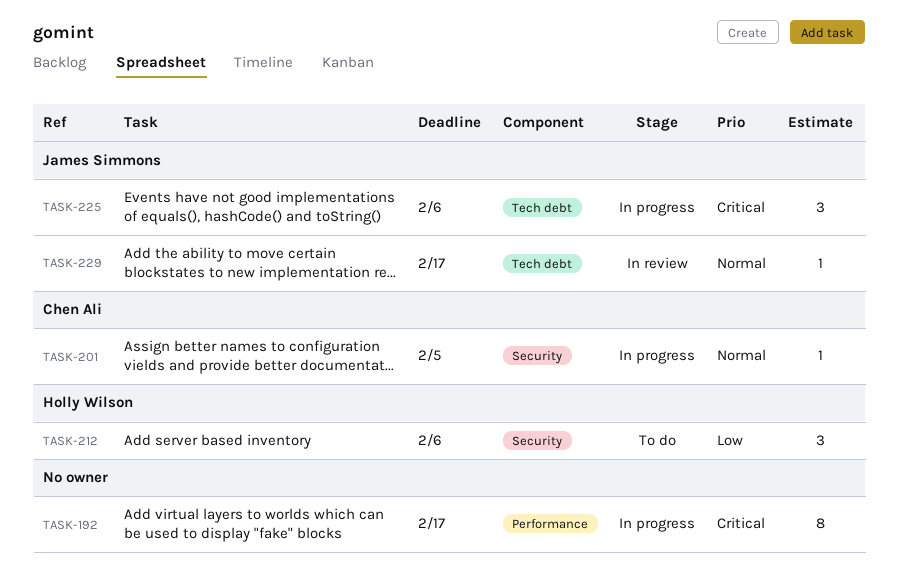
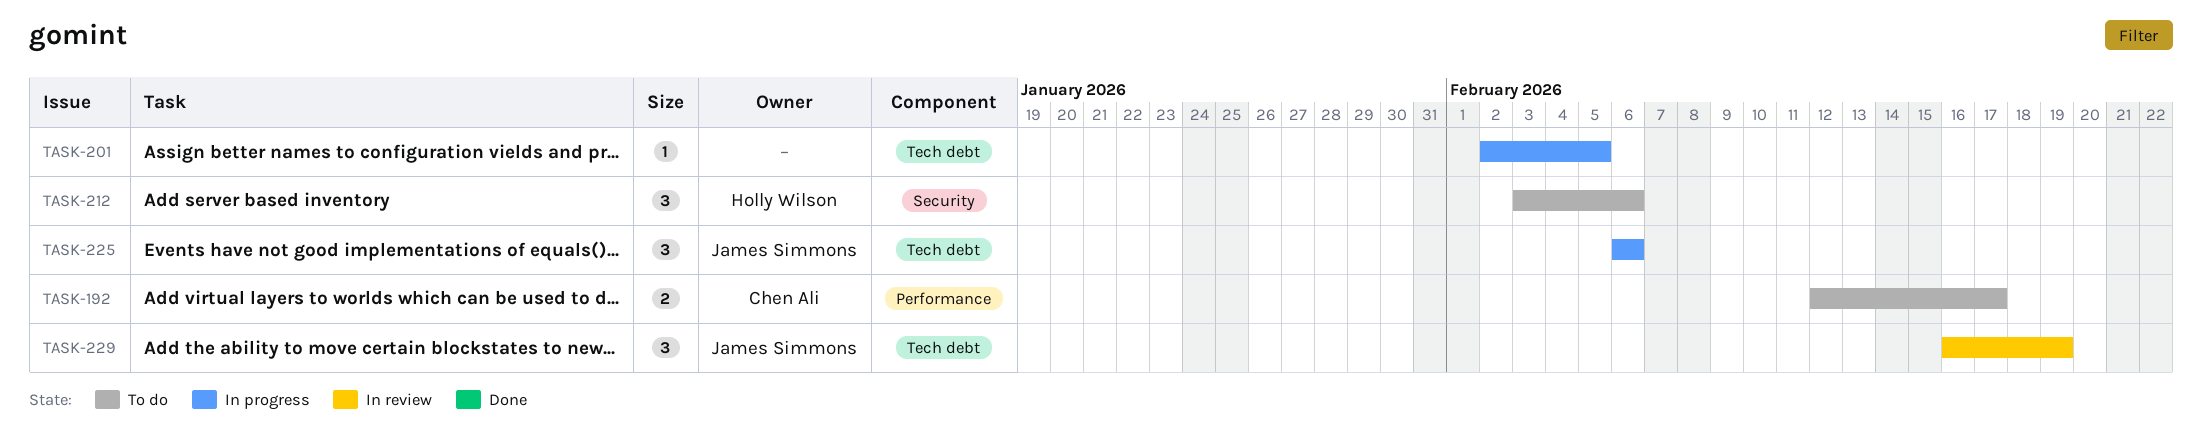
TASK-192, status: In progress -> To do
TASK-192, owner: none -> Chen Ali
TASK-192, estimate: 8 -> 2
TASK-201, owner: Chen Ali -> none
TASK-201, label: Security -> Tech debt
TASK-229, estimate: 1 -> 3
TASK-229, due: Feb 17 -> Feb 19

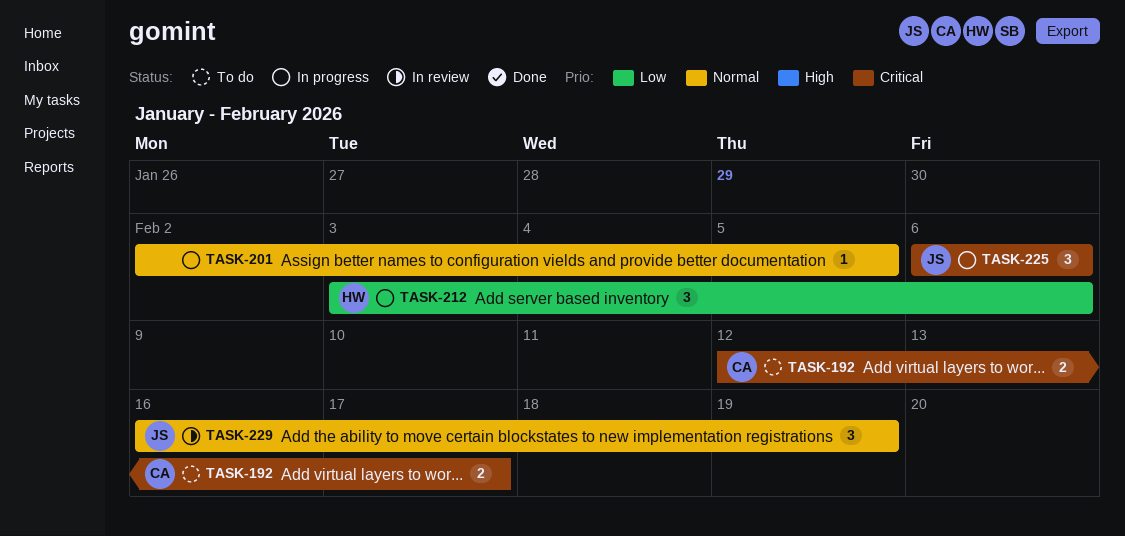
TASK-212, status: To do -> In progress

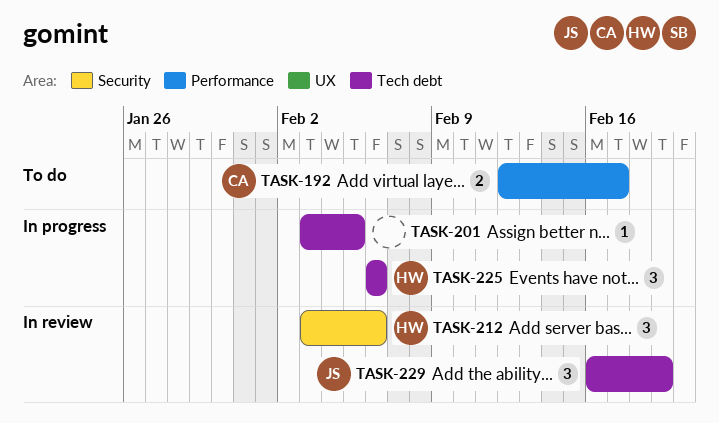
TASK-201, start: Feb 2 -> Feb 3
TASK-212, status: In progress -> In review
TASK-225, owner: JS -> HW

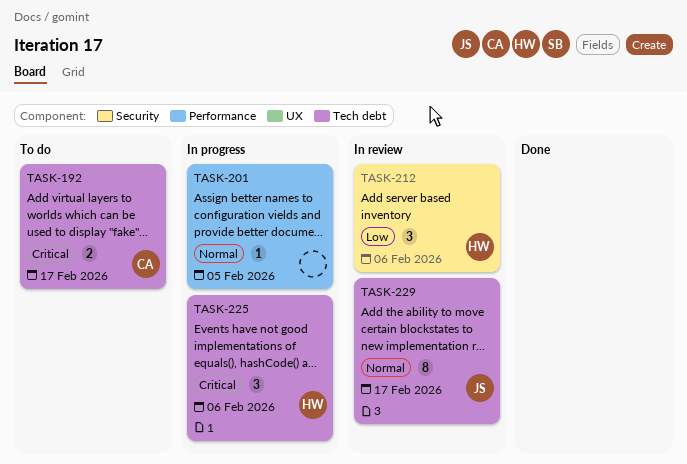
TASK-192, label: Performance -> Tech debt
TASK-201, label: Tech debt -> Performance
TASK-229, estimate: 3 -> 8
TASK-229, due: Feb 19 -> Feb 17

